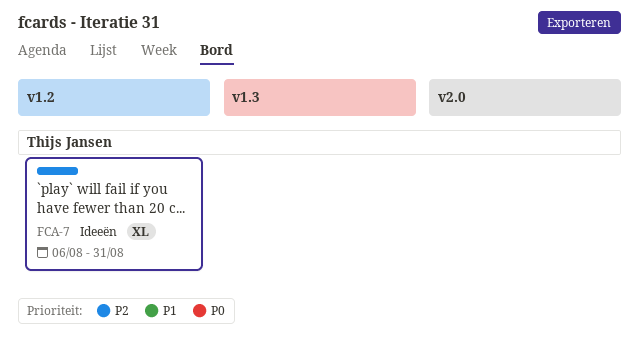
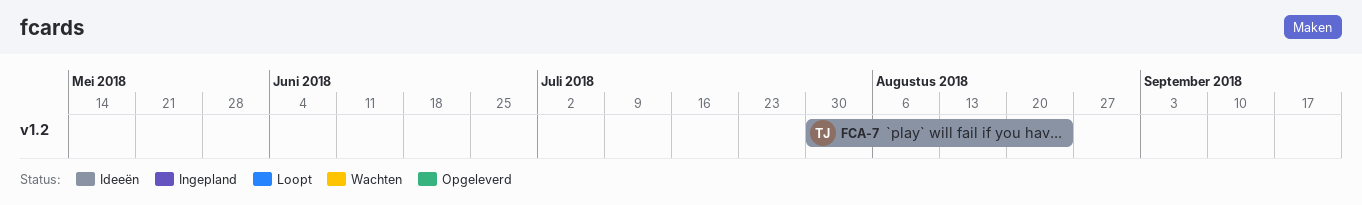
FCA-7, start: Aug 6 -> Jul 30
FCA-7, due: Aug 31 -> Aug 24

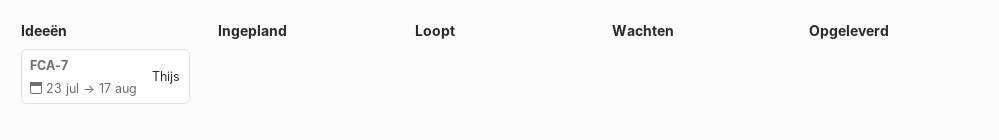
FCA-7, start: Jul 30 -> Jul 23
FCA-7, due: Aug 24 -> Aug 17

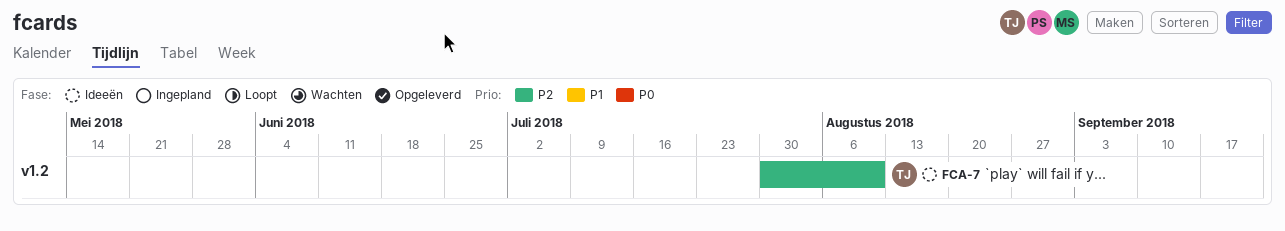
FCA-7, start: Jul 23 -> Jul 30
FCA-7, due: Aug 17 -> Aug 10

